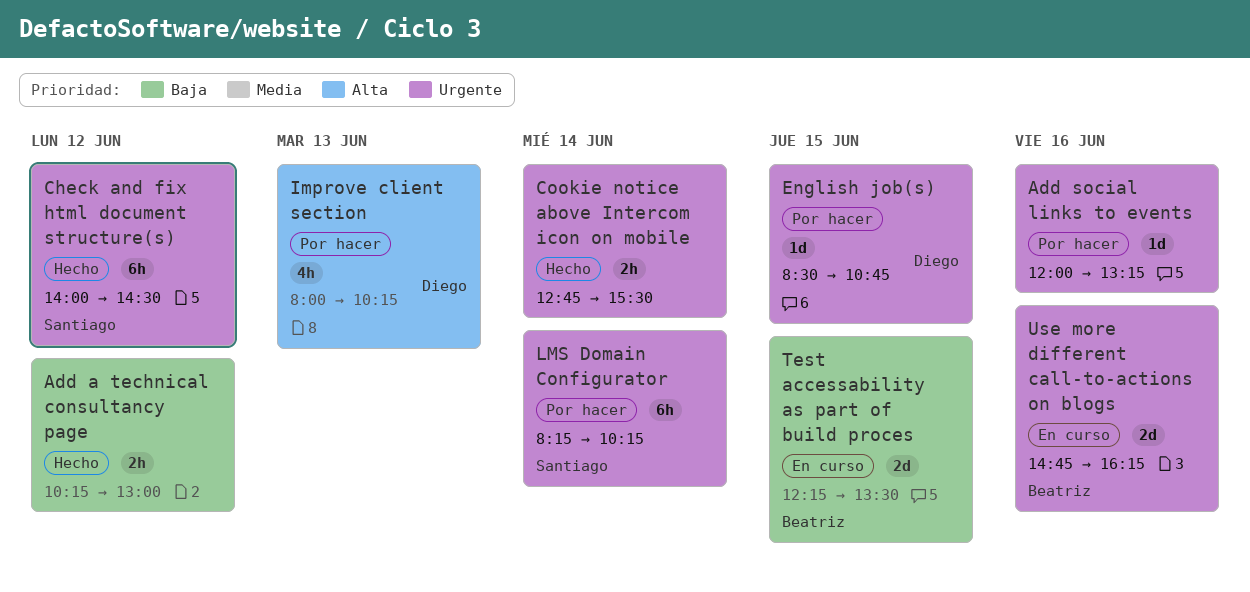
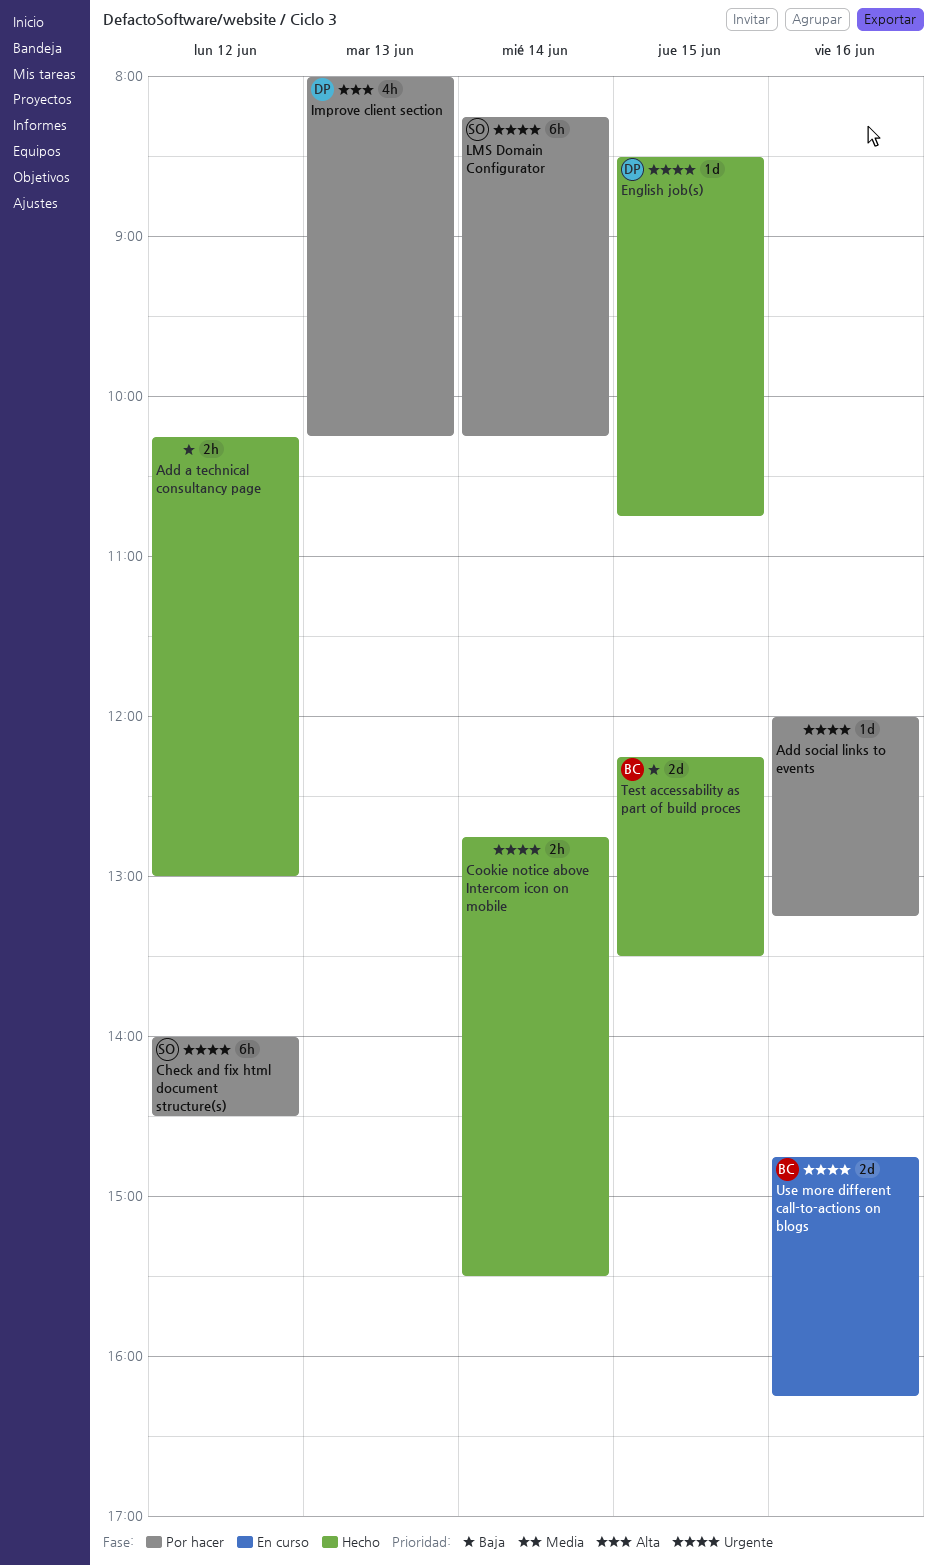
Check and fix html document structure(s), status: Hecho -> Por hacer
English job(s), status: Por hacer -> Hecho
Test accessability as part of build proces, status: En curso -> Hecho

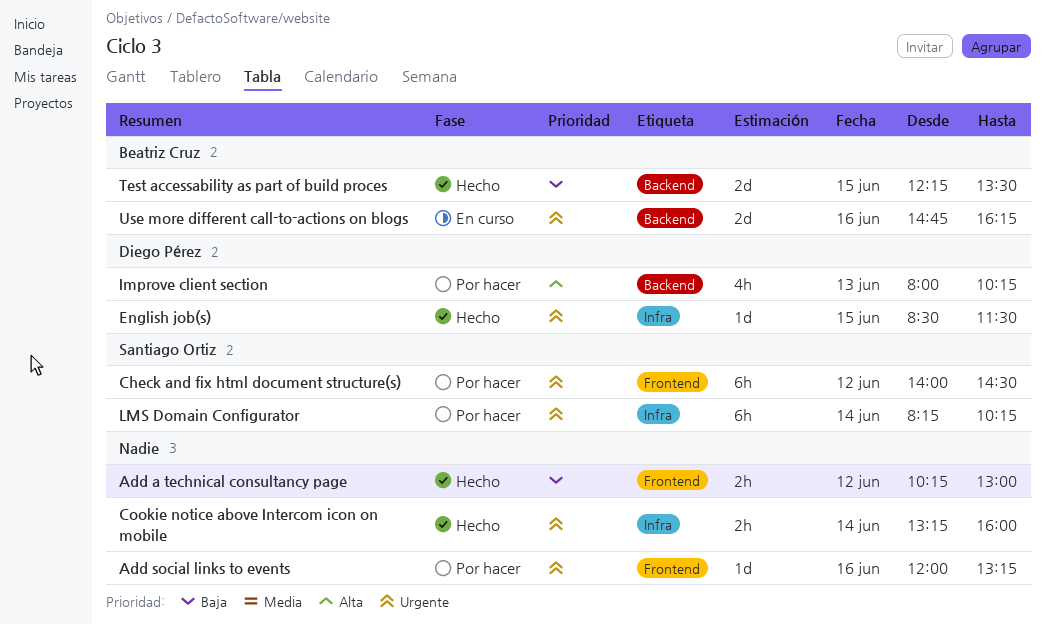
Cookie notice above Intercom icon on mobile, begins: 12:45 -> 13:15
Cookie notice above Intercom icon on mobile, ends: 15:30 -> 16:00
English job(s), ends: 10:45 -> 11:30

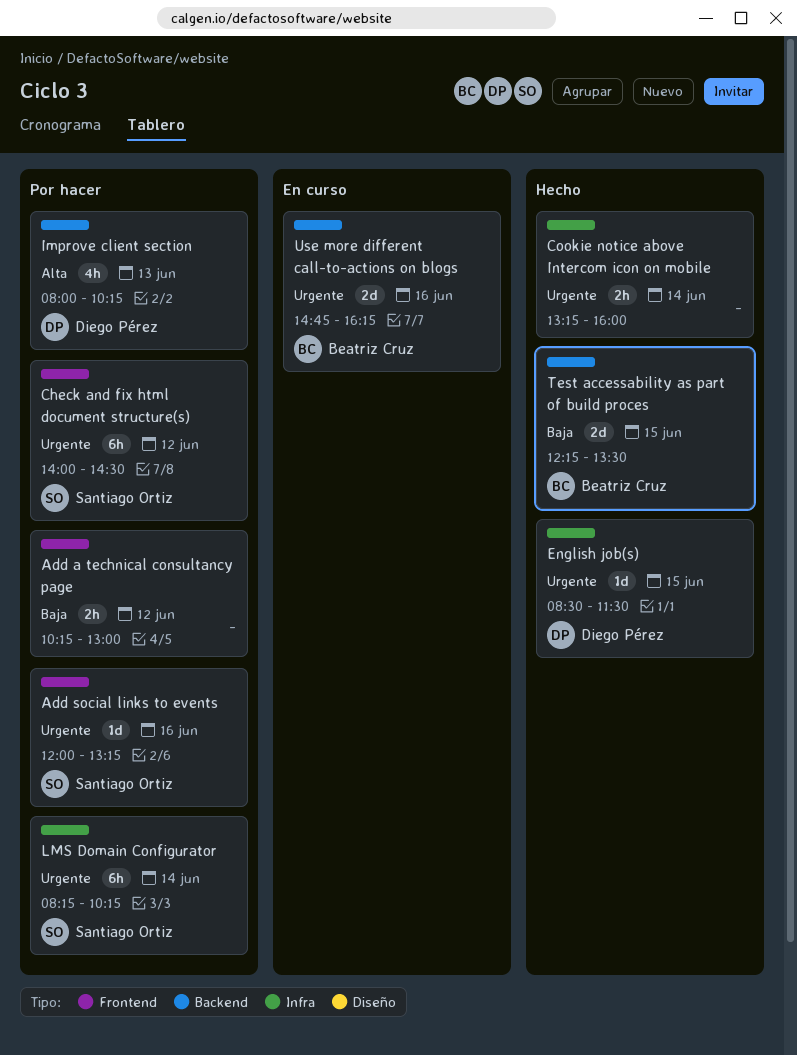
Add a technical consultancy page, status: Hecho -> Por hacer
Add social links to events, owner: none -> Santiago Ortiz

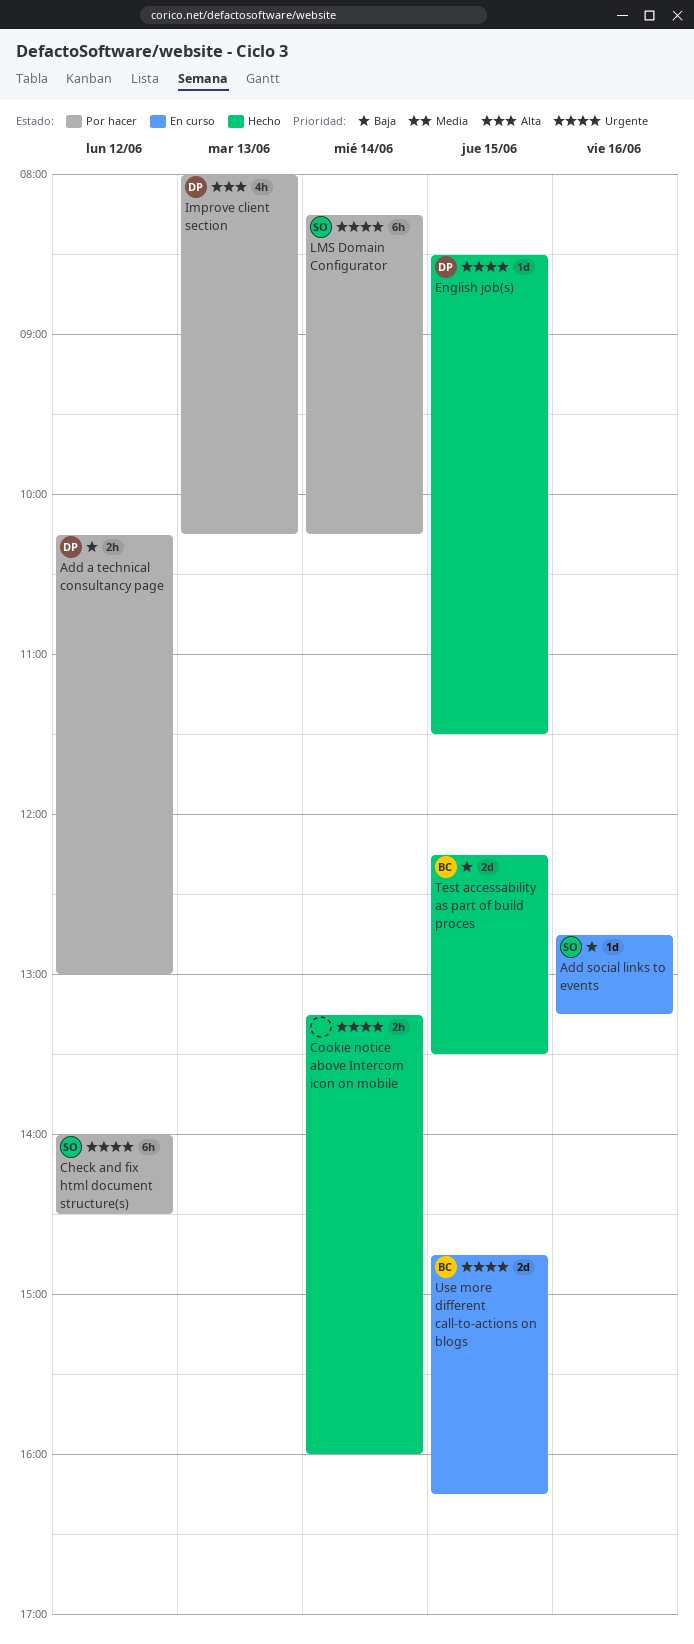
Add a technical consultancy page, owner: none -> Diego Pérez
Add social links to events, status: Por hacer -> En curso
Add social links to events, priority: Urgente -> Baja
Add social links to events, begins: 12:00 -> 12:45
Use more different call-to-actions on blogs, day: Jun 16 -> Jun 15

